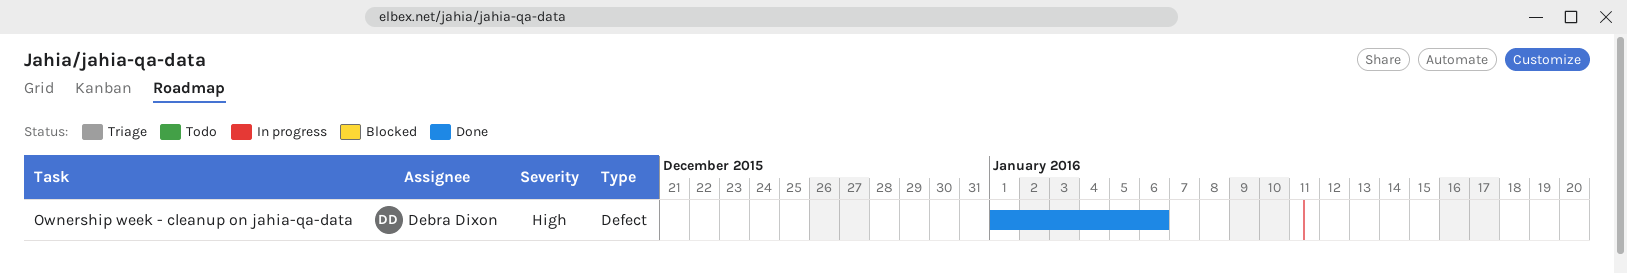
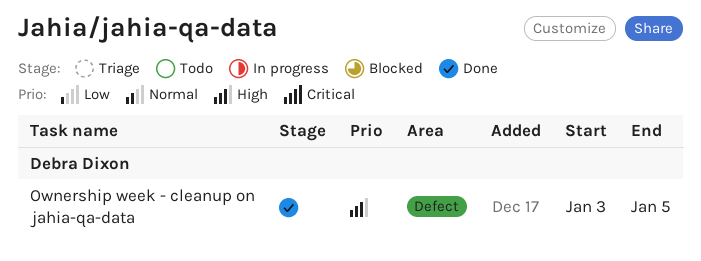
Ownership week - cleanup on jahia-qa-data, start: Jan 1 -> Jan 3
Ownership week - cleanup on jahia-qa-data, due: Jan 6 -> Jan 5

